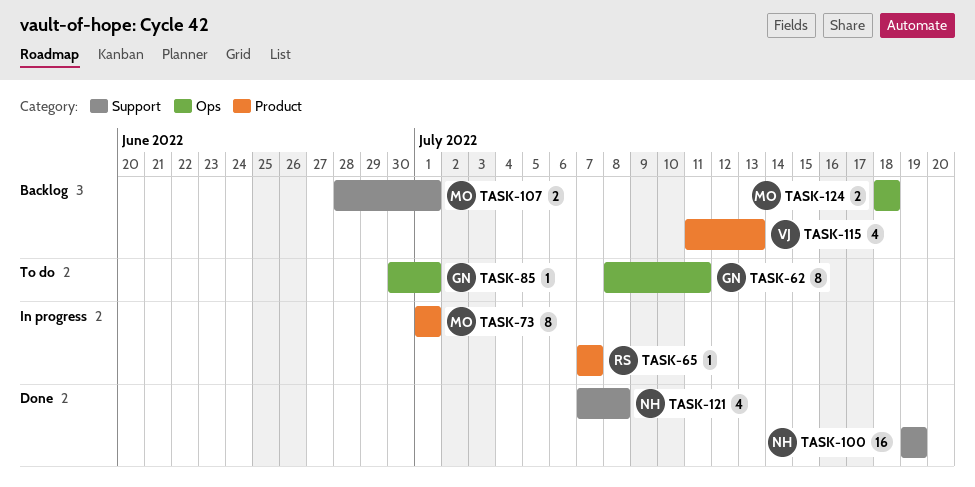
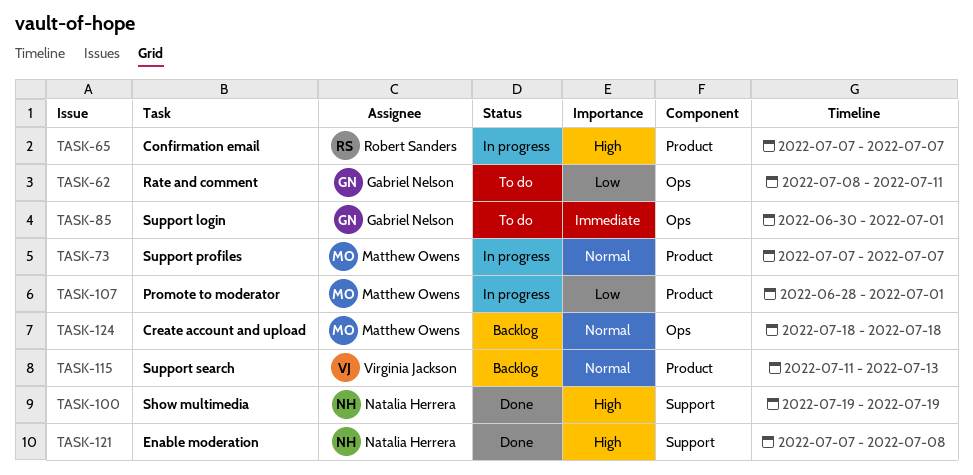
TASK-73, start: Jul 1 -> Jul 7
TASK-73, due: Jul 1 -> Jul 7
TASK-107, status: Backlog -> In progress
TASK-107, label: Support -> Product

